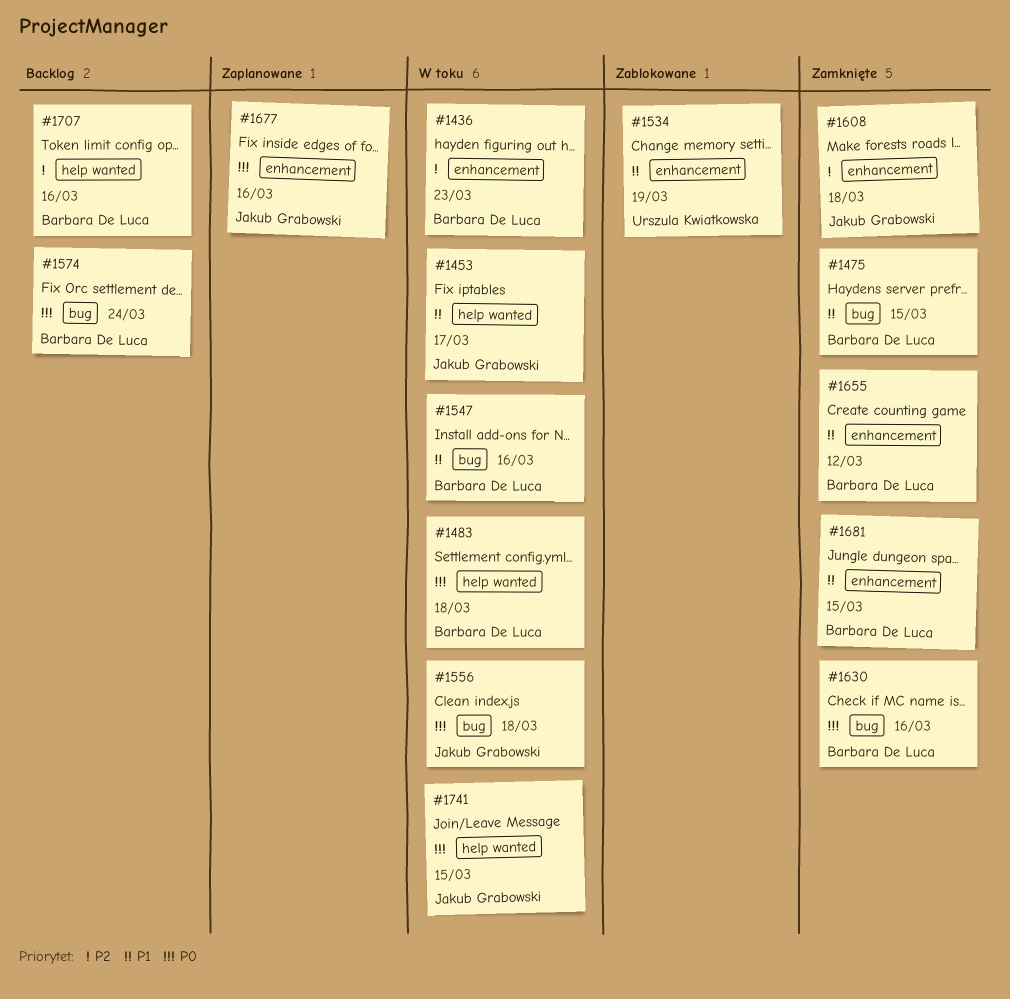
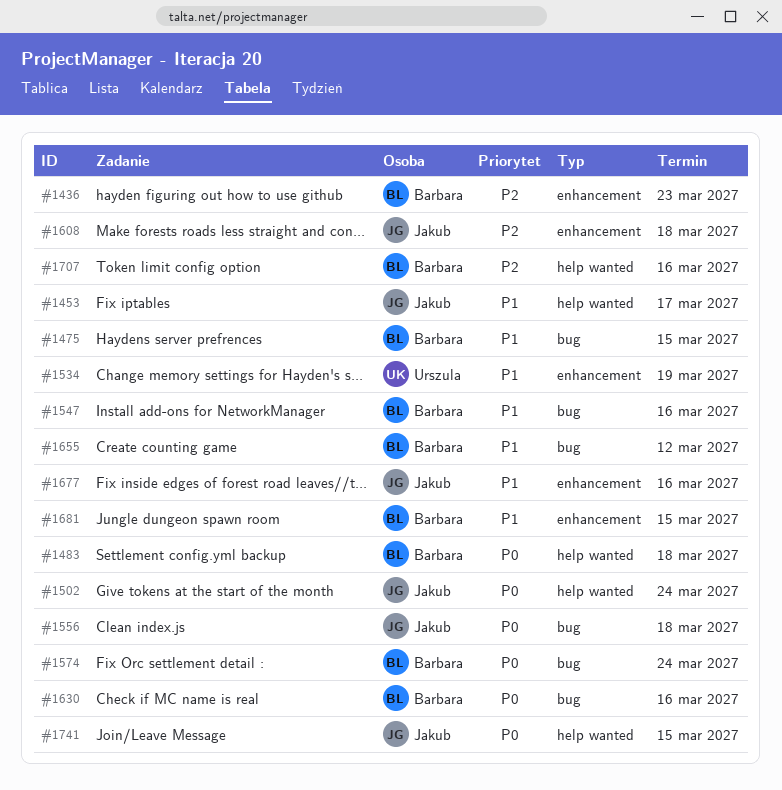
#1502: none -> present
#1655, label: enhancement -> bug
#1677, priority: P0 -> P1

